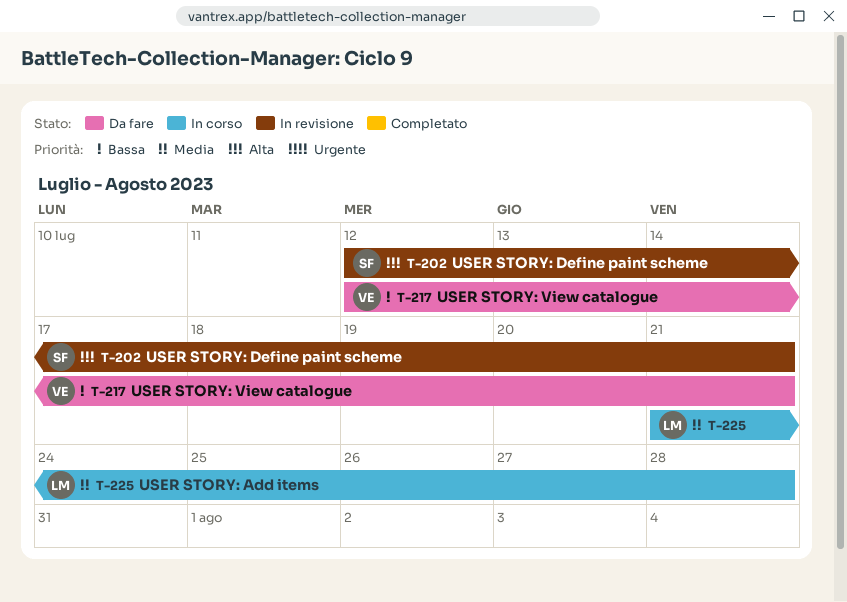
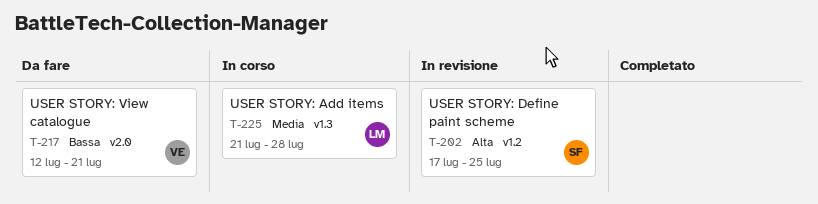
T-202, start: Jul 12 -> Jul 17
T-202, due: Jul 21 -> Jul 25

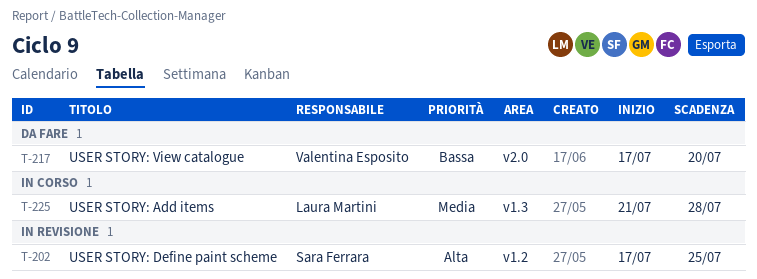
T-217, start: Jul 12 -> Jul 17
T-217, due: Jul 21 -> Jul 20

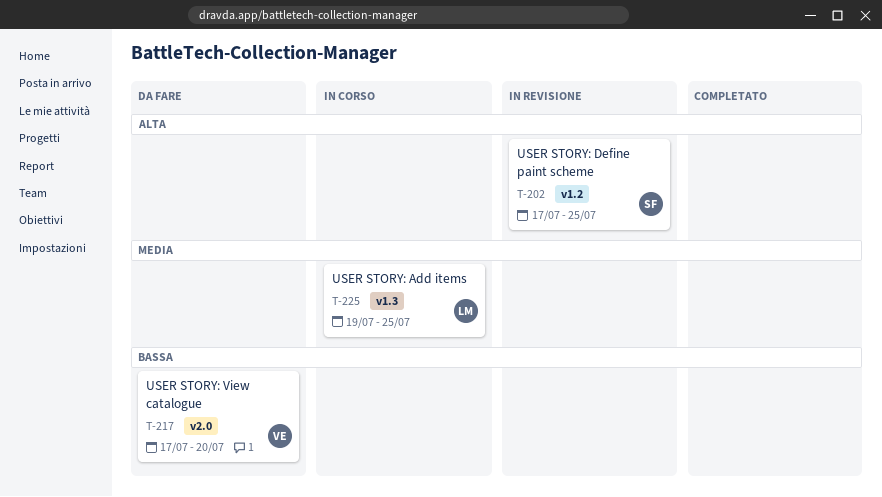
T-225, start: Jul 21 -> Jul 19
T-225, due: Jul 28 -> Jul 25

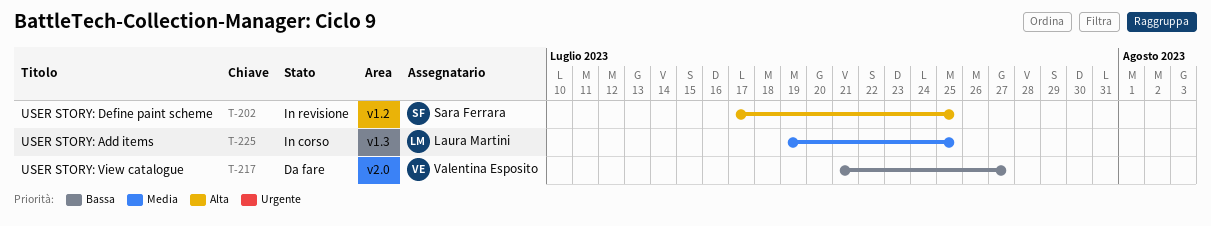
T-217, start: Jul 17 -> Jul 21
T-217, due: Jul 20 -> Jul 27

